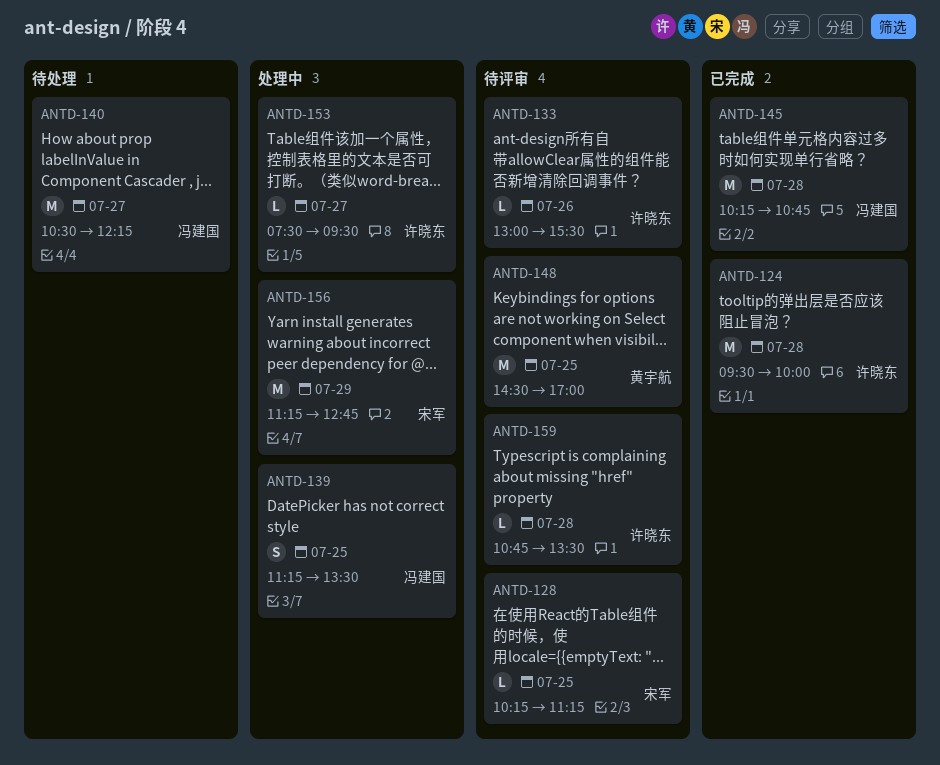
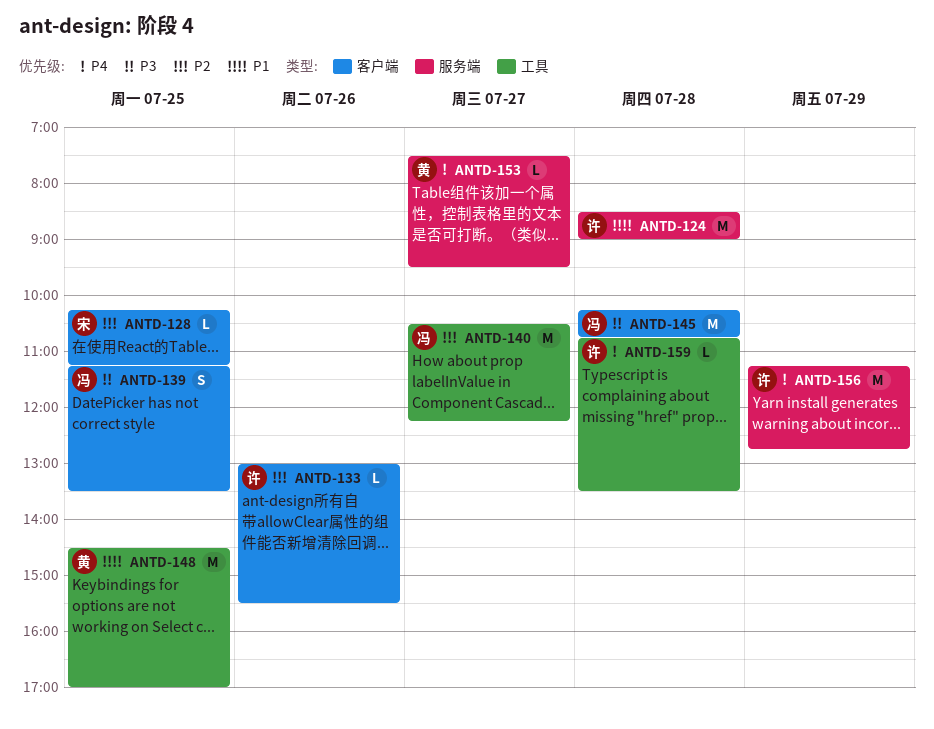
ANTD-124, begins: 09:30 -> 08:30
ANTD-124, ends: 10:00 -> 09:00
ANTD-153, owner: 许晓东 -> 黄宇航
ANTD-156, owner: 宋军 -> 许晓东

